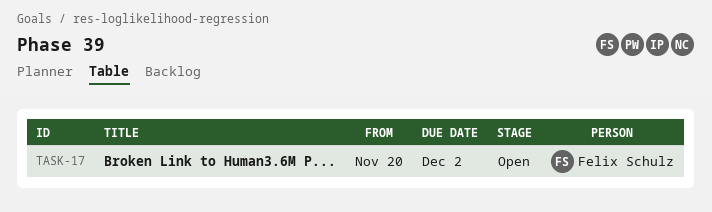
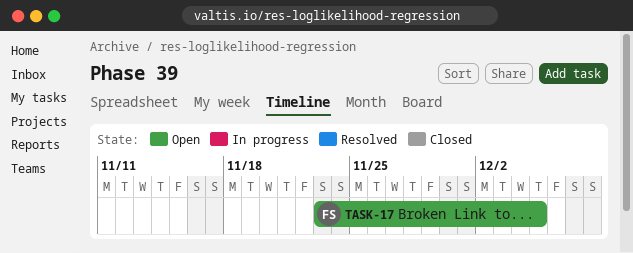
TASK-17, start: Nov 20 -> Nov 23
TASK-17, due: Dec 2 -> Dec 5

